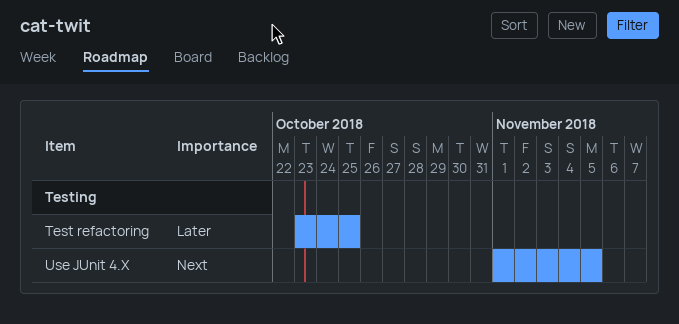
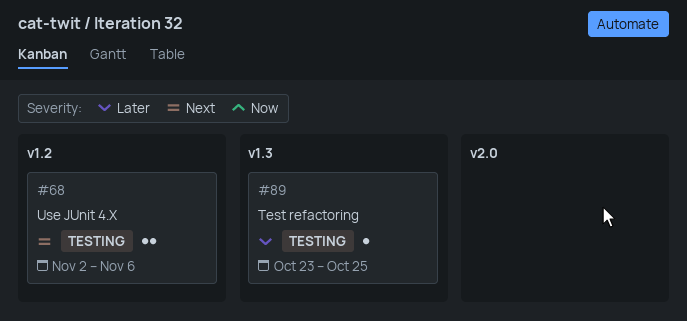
Use JUnit 4.X, start: Nov 1 -> Nov 2
Use JUnit 4.X, due: Nov 5 -> Nov 6

